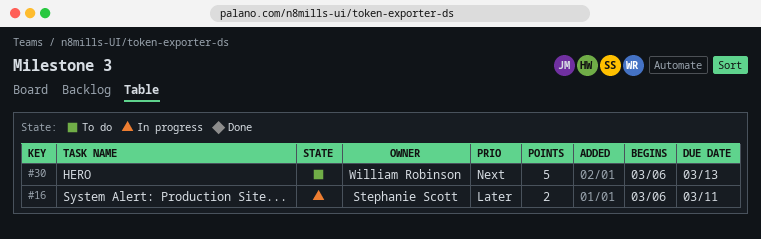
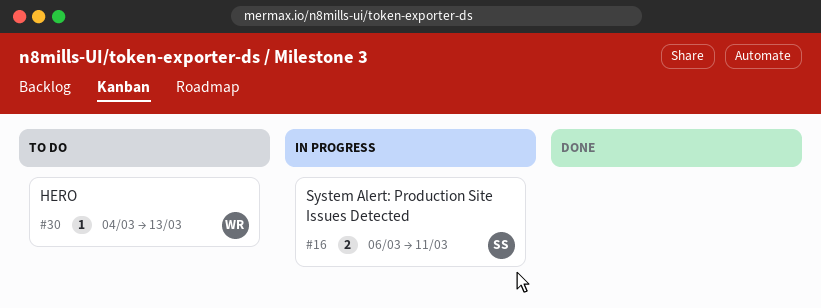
#30, estimate: 5 -> 1
#30, start: Mar 6 -> Mar 4

